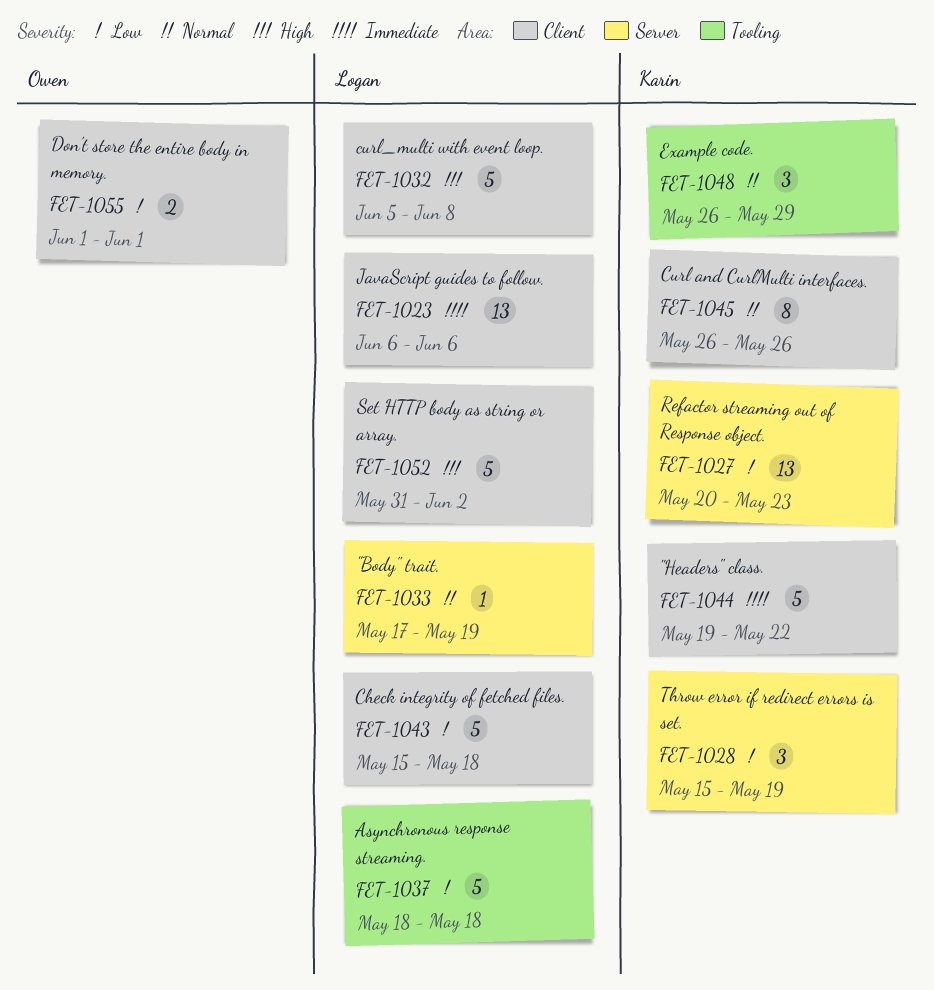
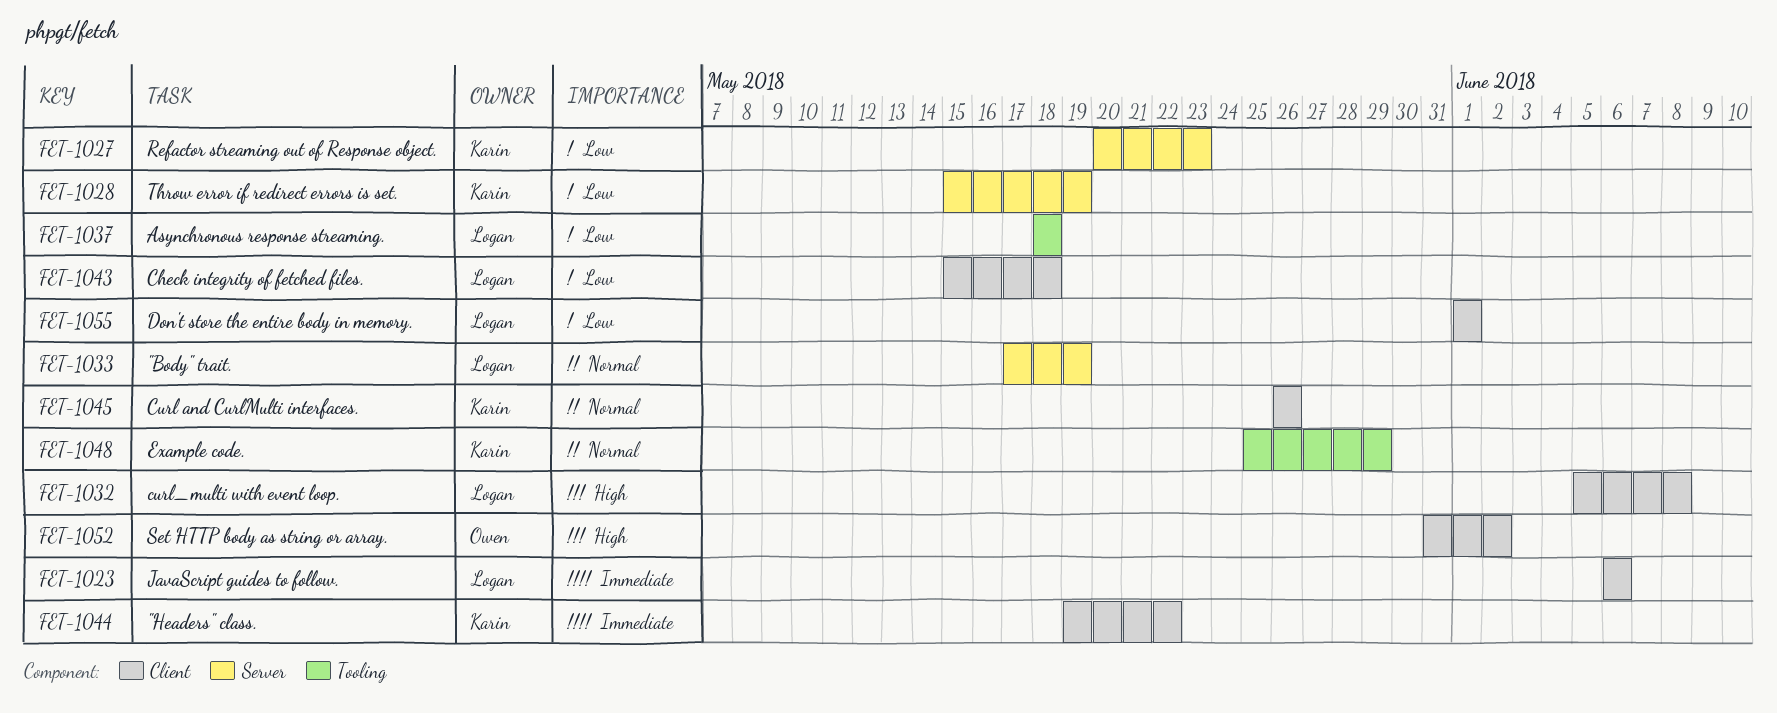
FET-1048, start: May 26 -> May 25
FET-1052, owner: Logan -> Owen
FET-1055, owner: Owen -> Logan

